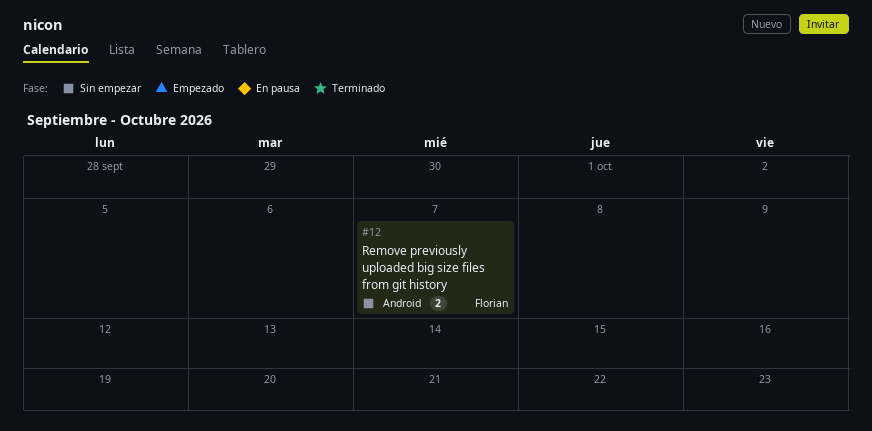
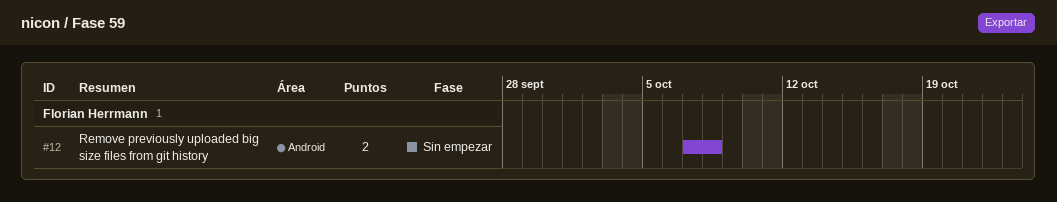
#12, due: Oct 7 -> Oct 8

